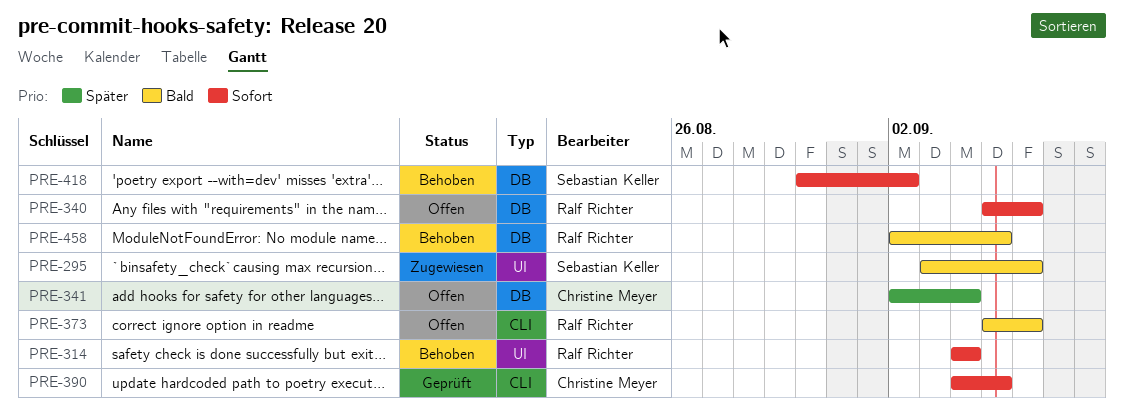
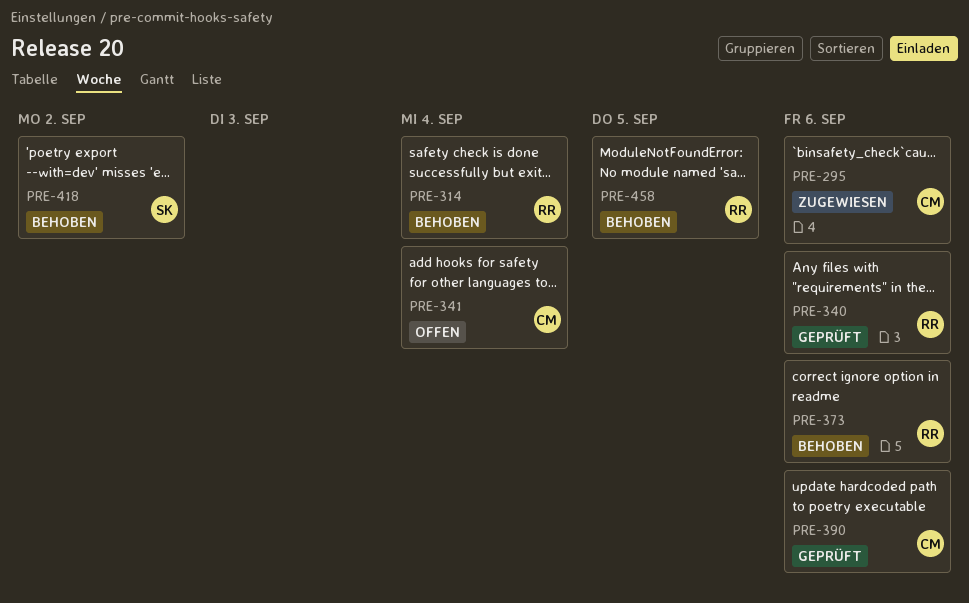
PRE-295, owner: Sebastian Keller -> Christine Meyer
PRE-340, status: Offen -> Geprüft
PRE-373, status: Offen -> Behoben
PRE-390, due: Sep 5 -> Sep 6

